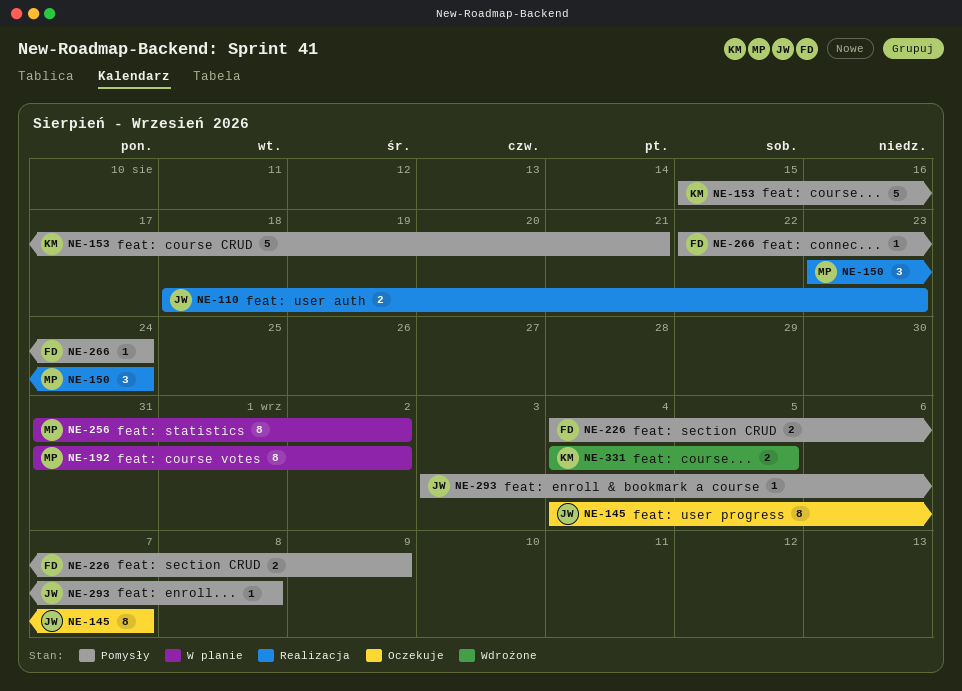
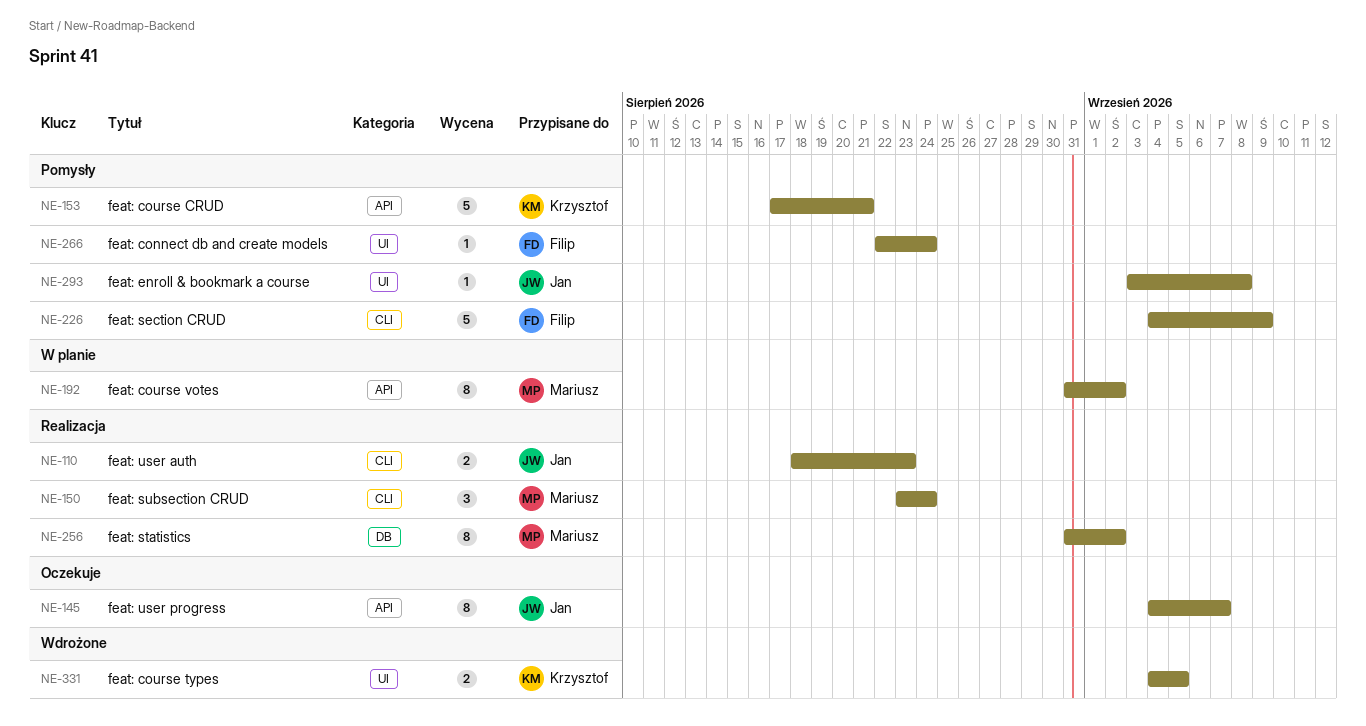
NE-153, start: Aug 15 -> Aug 17
NE-226, estimate: 2 -> 5
NE-256, status: W planie -> Realizacja

